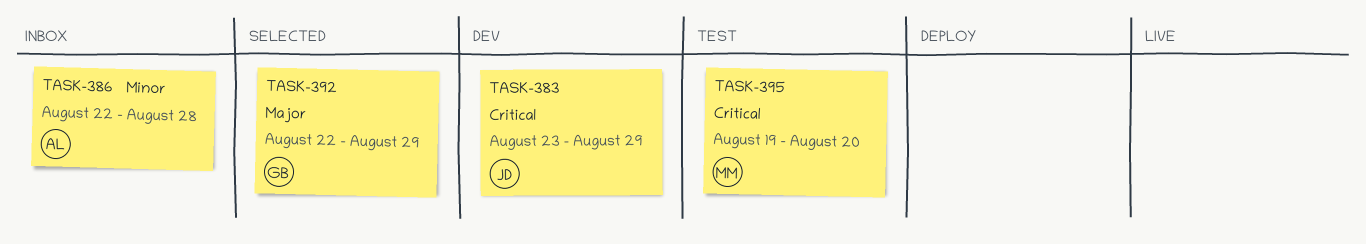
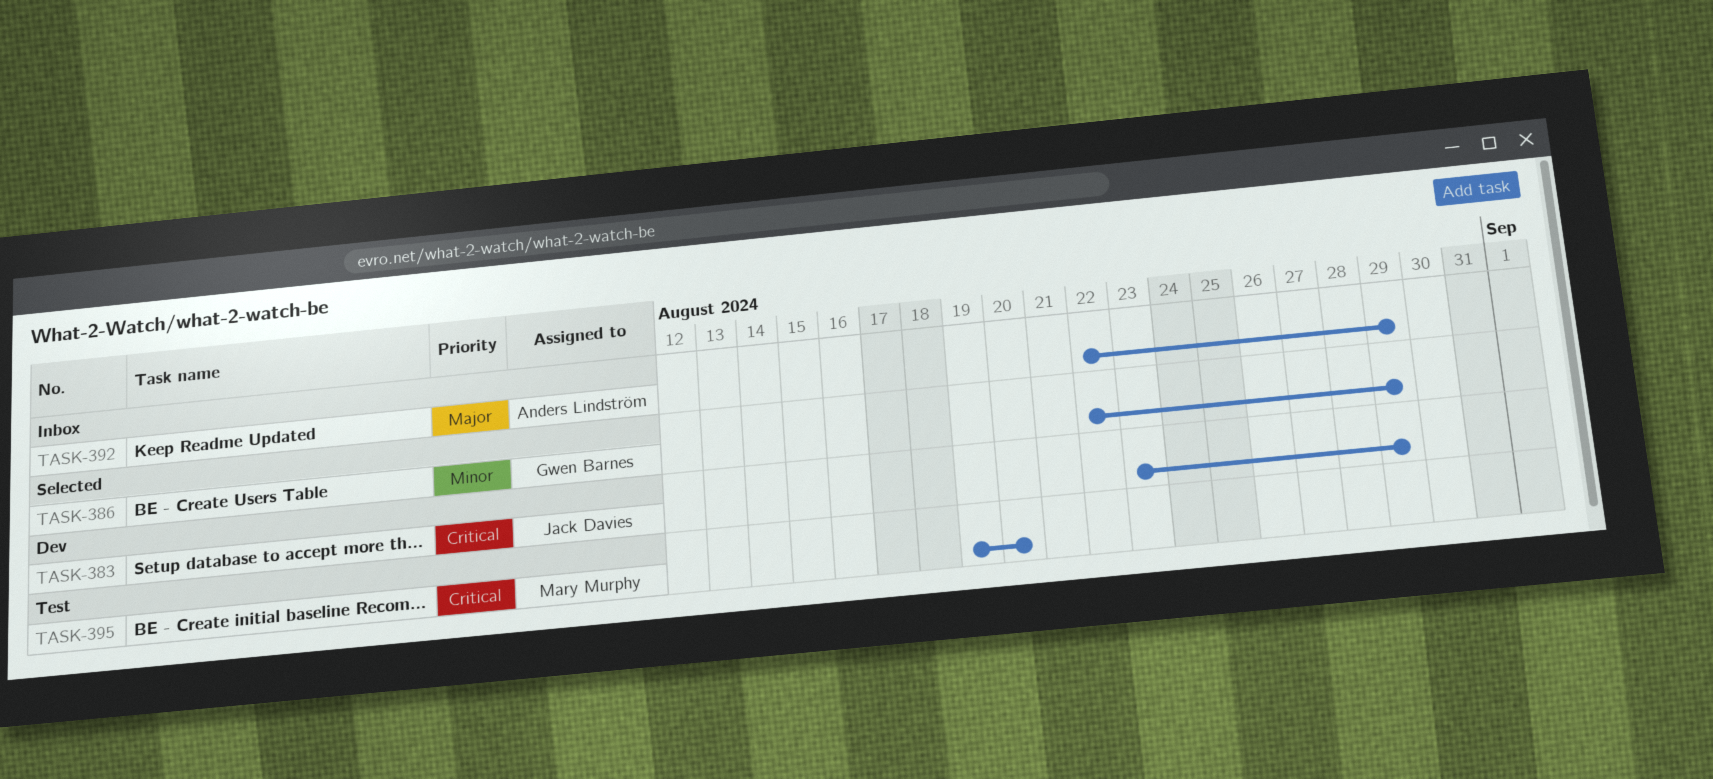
TASK-386, status: Inbox -> Selected
TASK-386, owner: Anders Lindström -> Gwen Barnes
TASK-386, due: Aug 28 -> Aug 29
TASK-392, status: Selected -> Inbox
TASK-392, owner: Gwen Barnes -> Anders Lindström

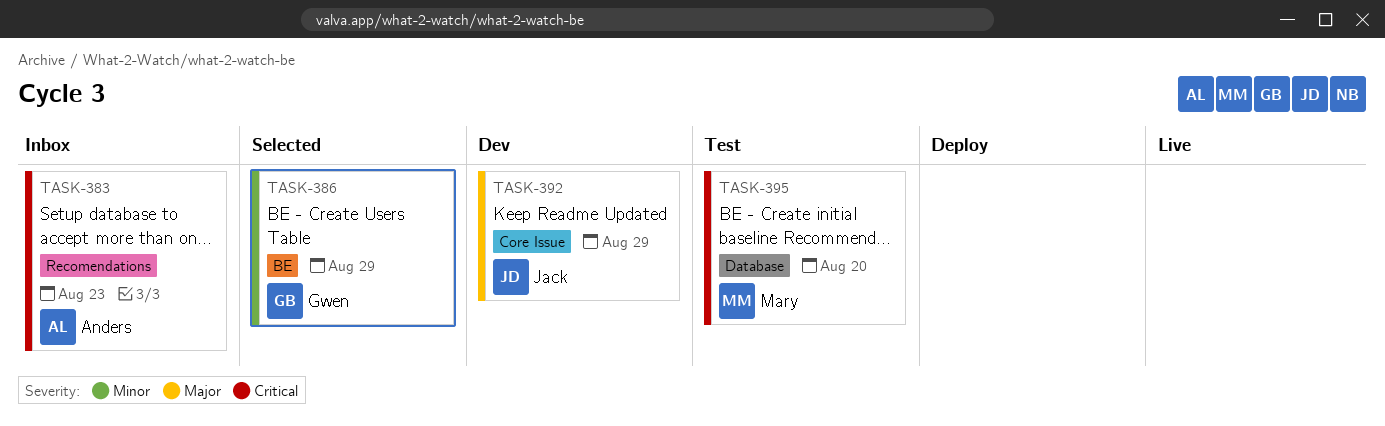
TASK-383, status: Dev -> Inbox
TASK-383, owner: Jack Davies -> Anders Lindström
TASK-383, due: Aug 29 -> Aug 23
TASK-392, status: Inbox -> Dev
TASK-392, owner: Anders Lindström -> Jack Davies

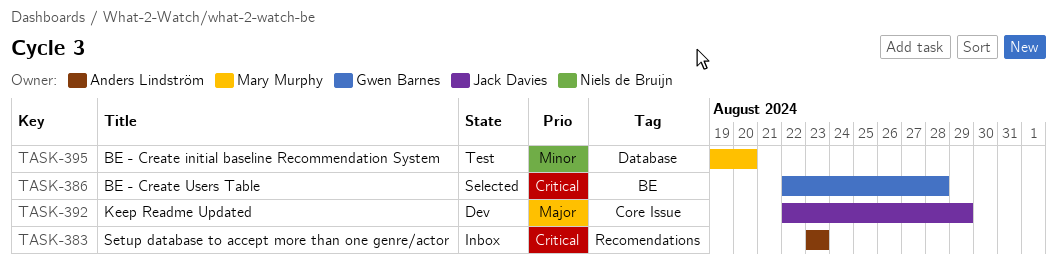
TASK-386, priority: Minor -> Critical
TASK-386, due: Aug 29 -> Aug 28
TASK-395, priority: Critical -> Minor

